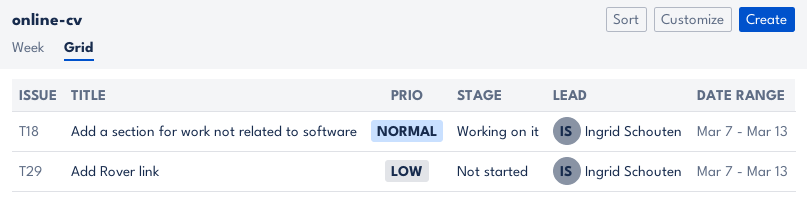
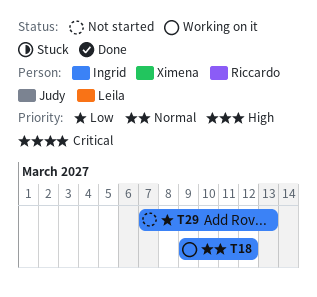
T18, start: Mar 7 -> Mar 9
T18, due: Mar 13 -> Mar 12

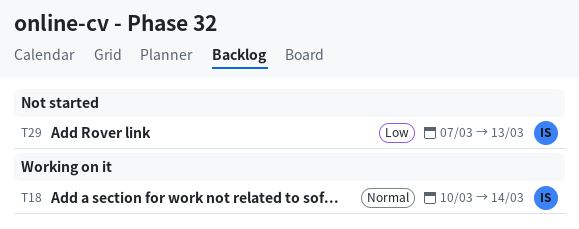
T18, start: Mar 9 -> Mar 10
T18, due: Mar 12 -> Mar 14

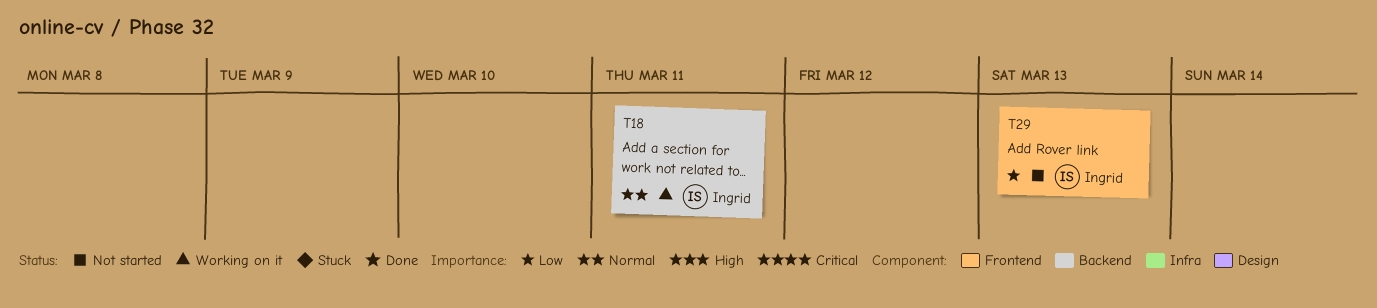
T18, due: Mar 14 -> Mar 11

